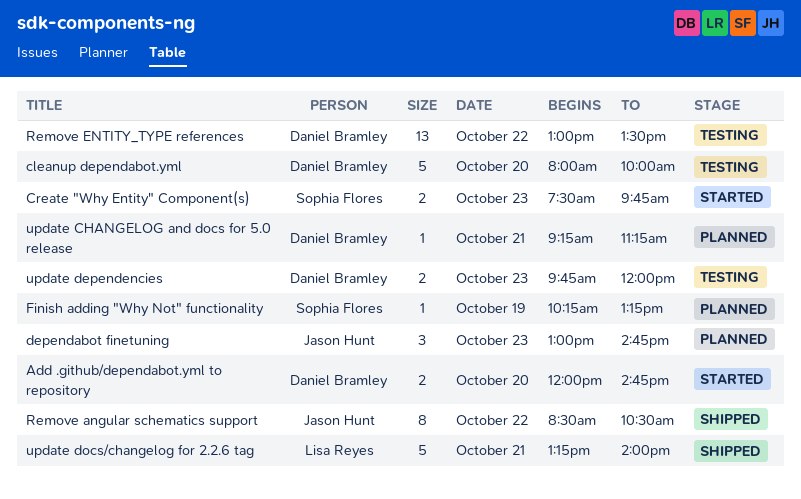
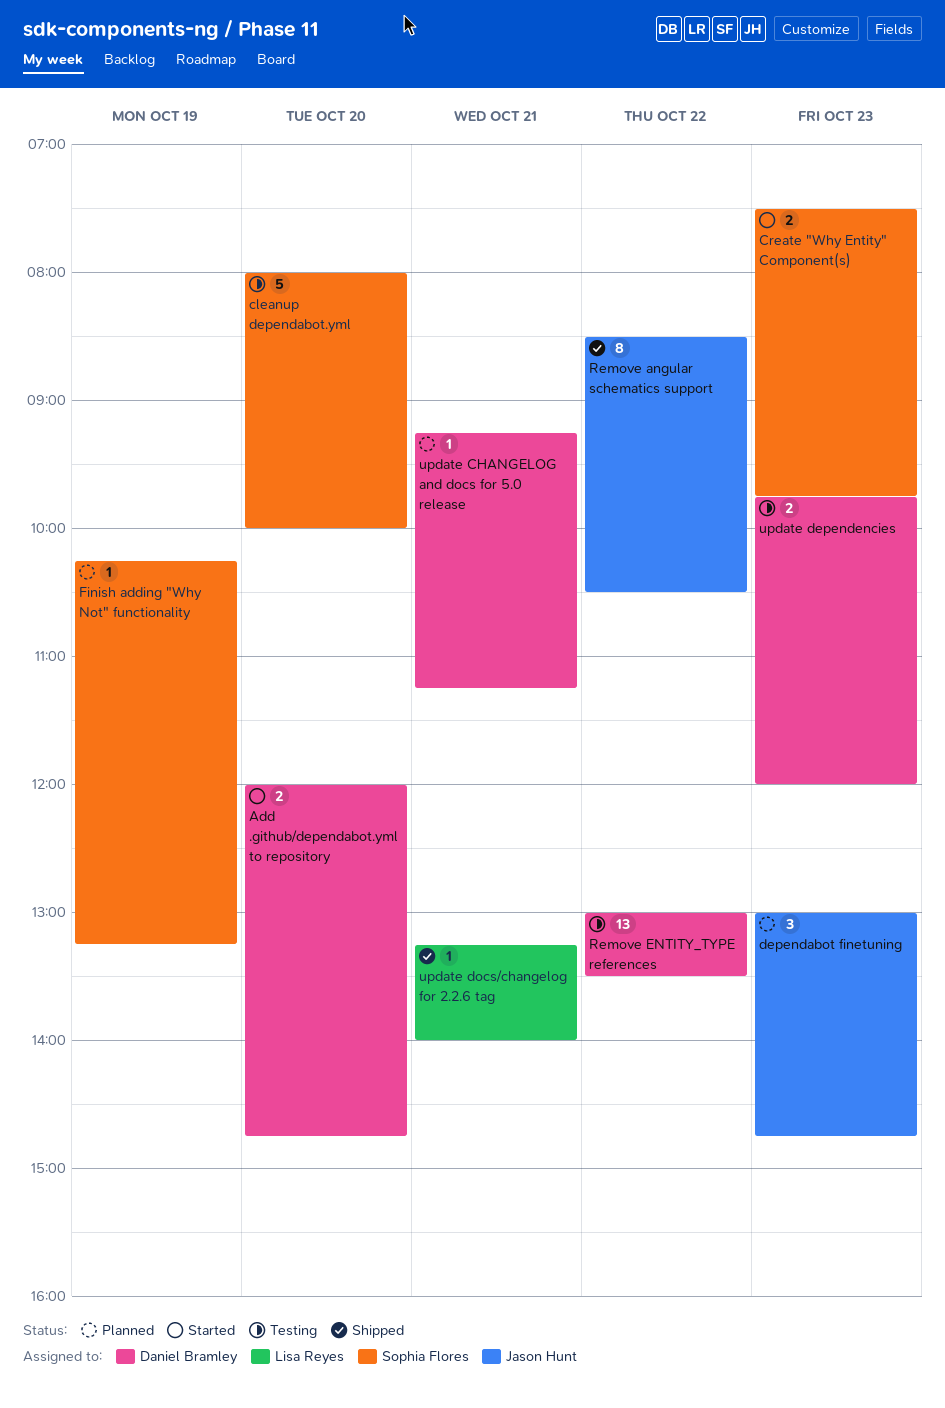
cleanup dependabot.yml, owner: Daniel Bramley -> Sophia Flores
update docs/changelog for 2.2.6 tag, estimate: 5 -> 1

